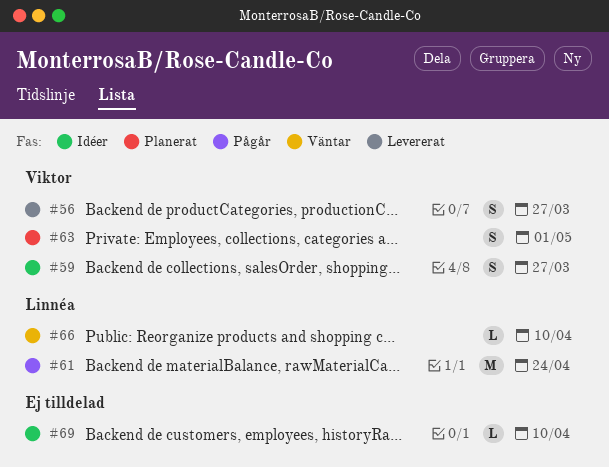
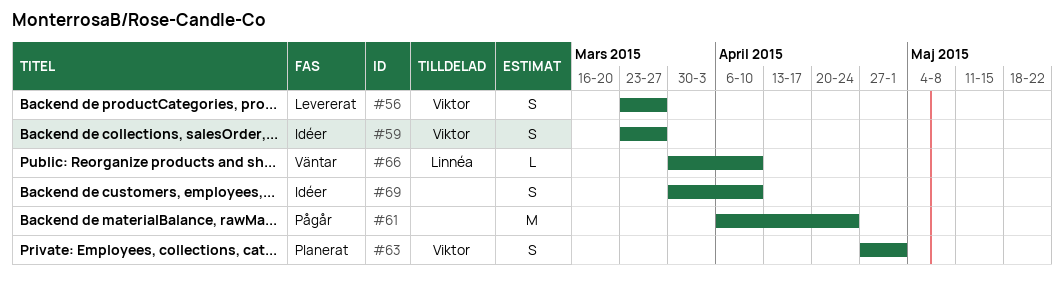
#61, owner: Linnéa -> none
#69, estimate: L -> S

